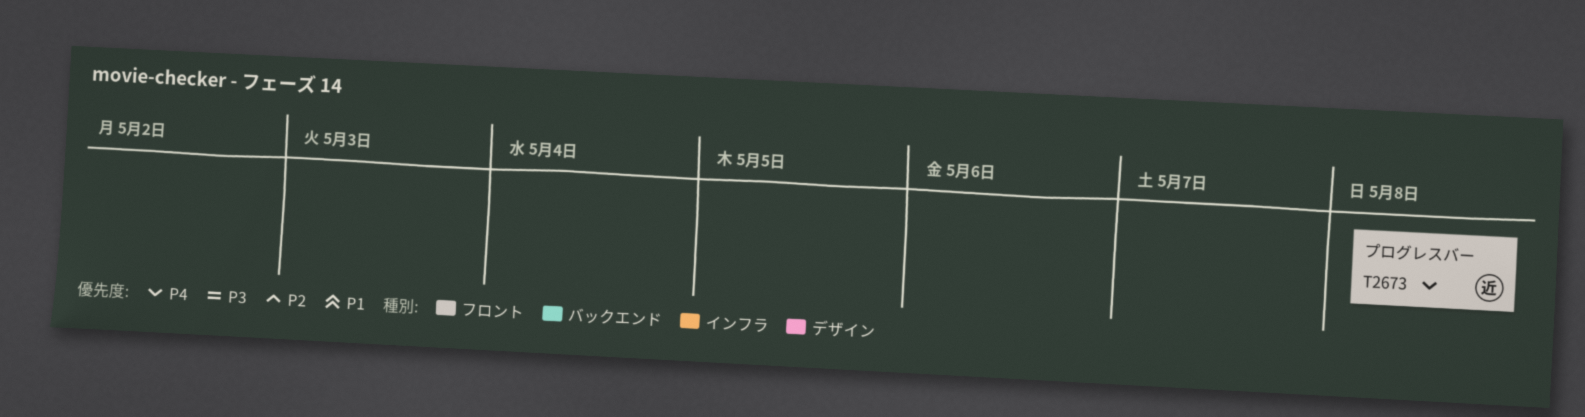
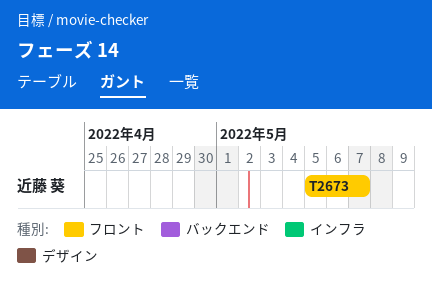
T2673, due: May 8 -> May 7

